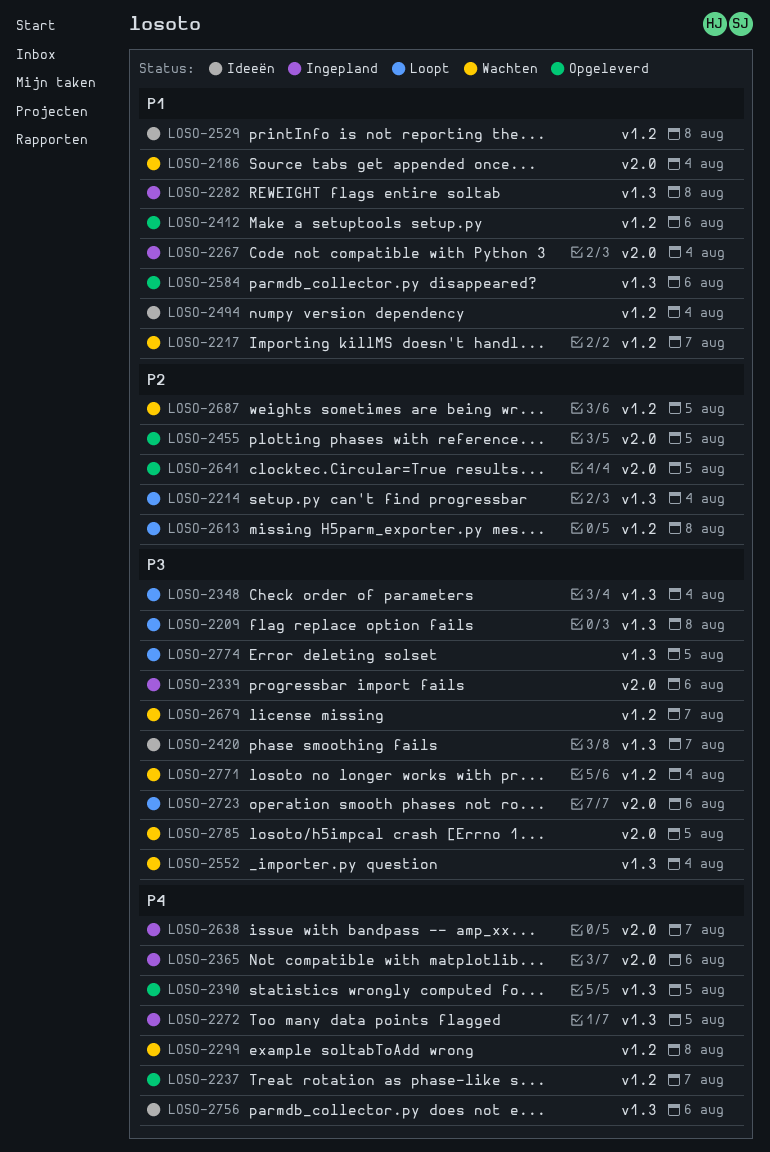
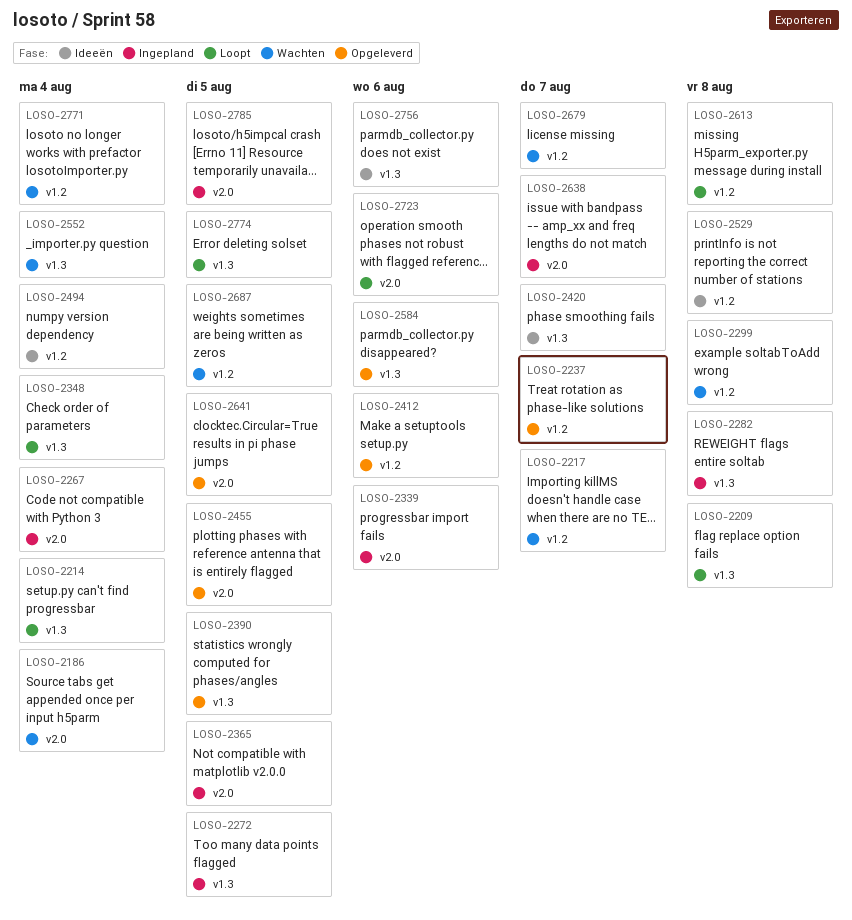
LOSO-2365, due: Aug 6 -> Aug 5
LOSO-2785, status: Wachten -> Ingepland

